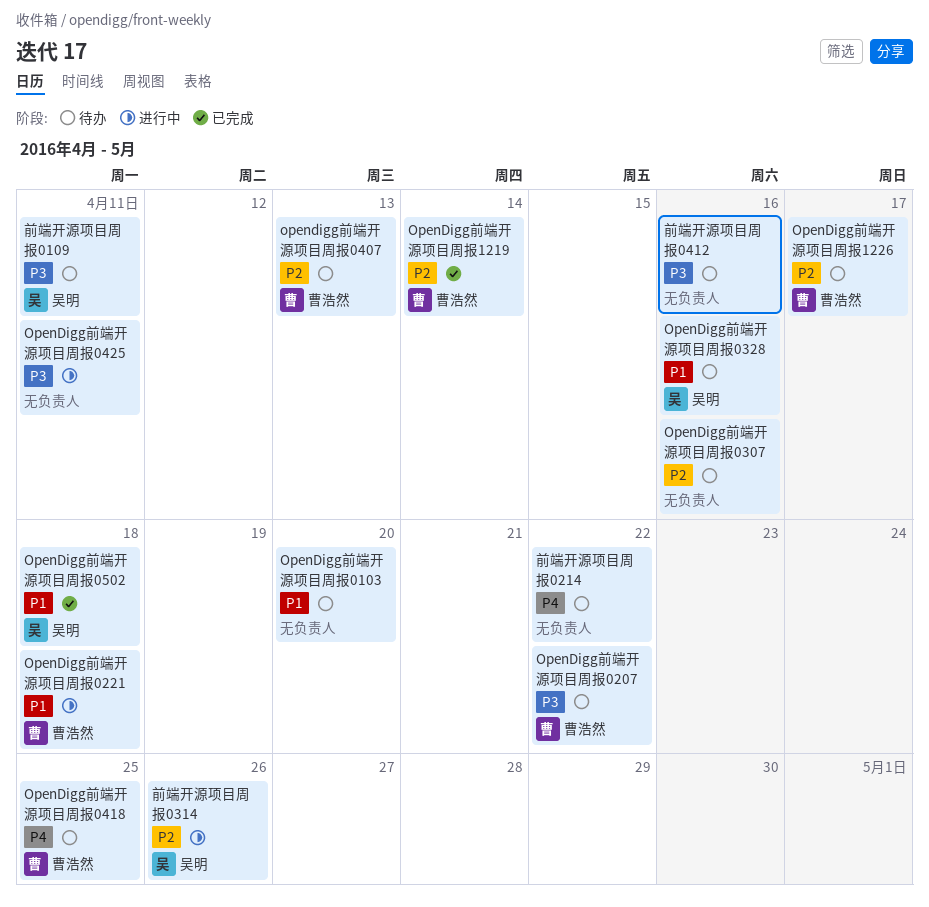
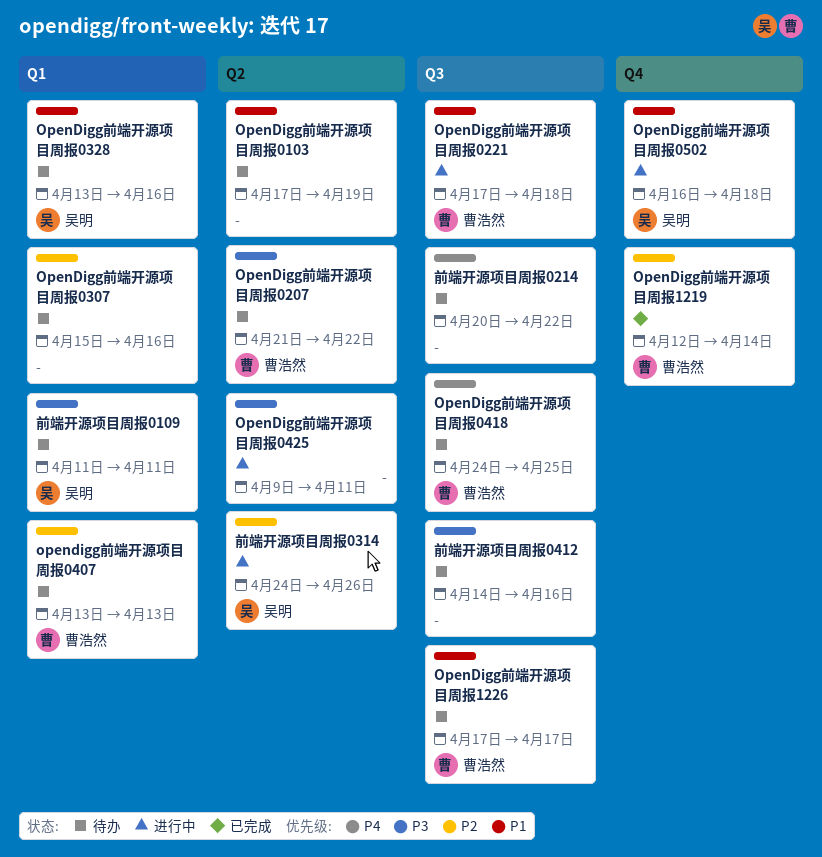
OpenDigg前端开源项目周报0103, due: Apr 20 -> Apr 19
OpenDigg前端开源项目周报0502, status: 已完成 -> 进行中
OpenDigg前端开源项目周报1226, priority: P2 -> P1

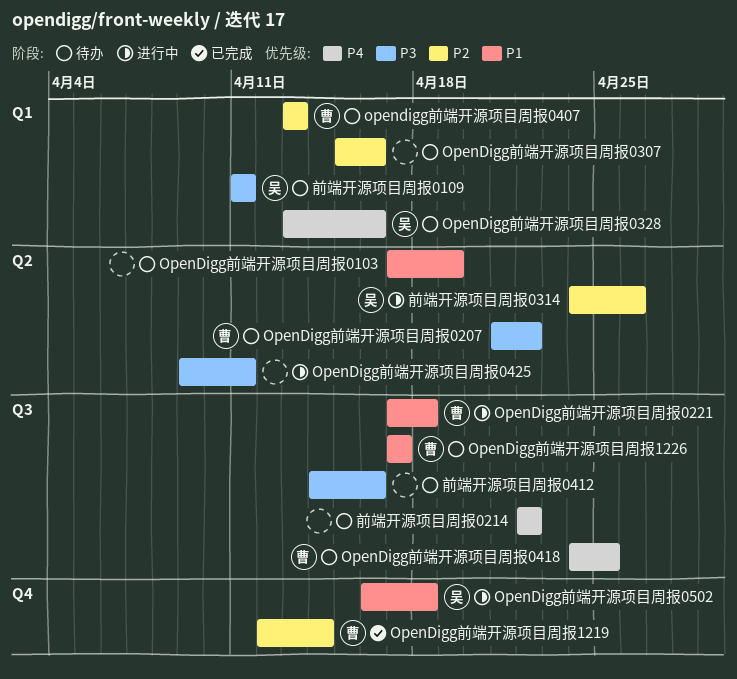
OpenDigg前端开源项目周报0328, priority: P1 -> P4
前端开源项目周报0214, start: Apr 20 -> Apr 22

